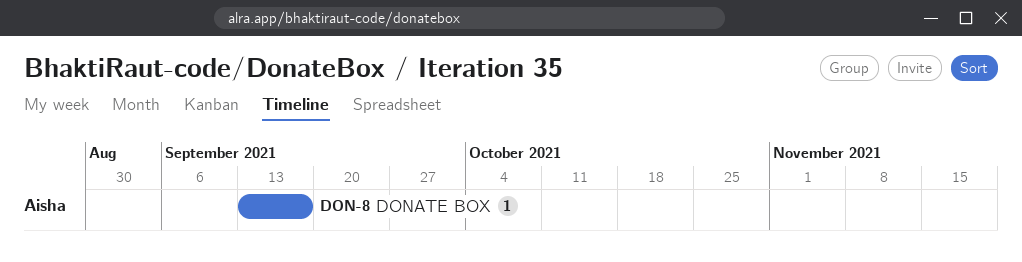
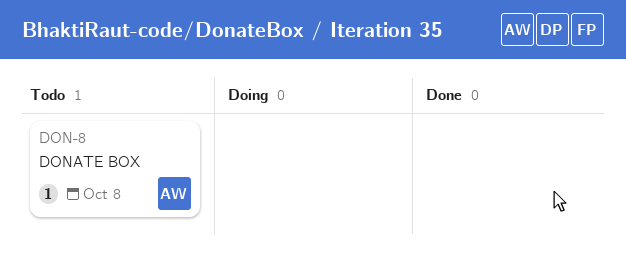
DON-8, due: Sep 17 -> Oct 8

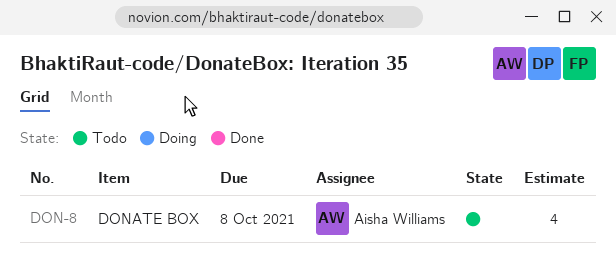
DON-8, estimate: 1 -> 4

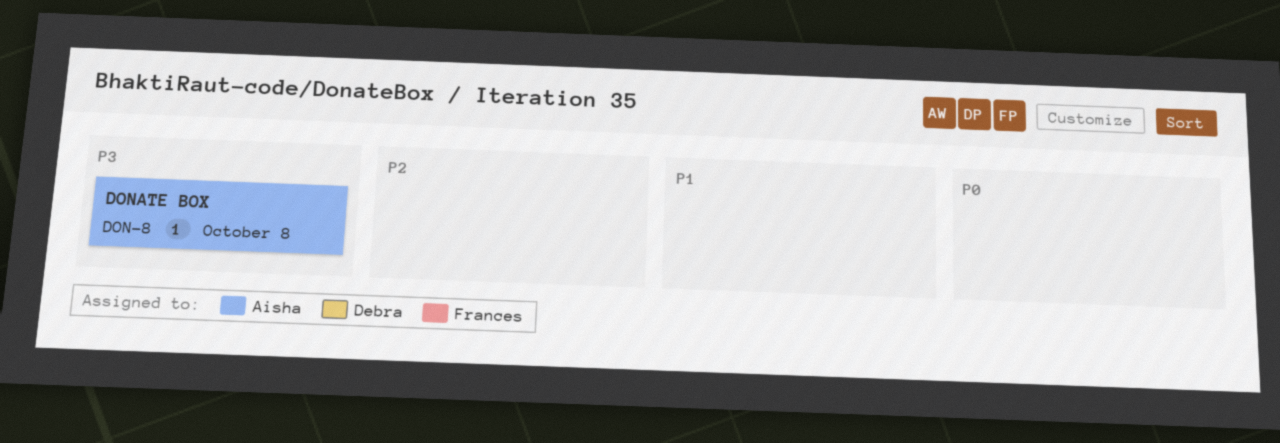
DON-8, estimate: 4 -> 1

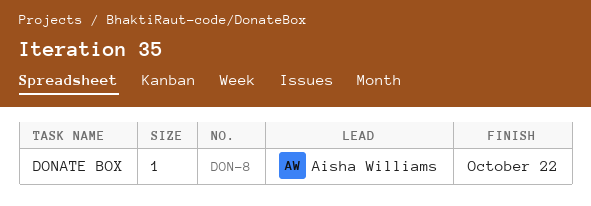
DON-8, due: Oct 8 -> Oct 22

